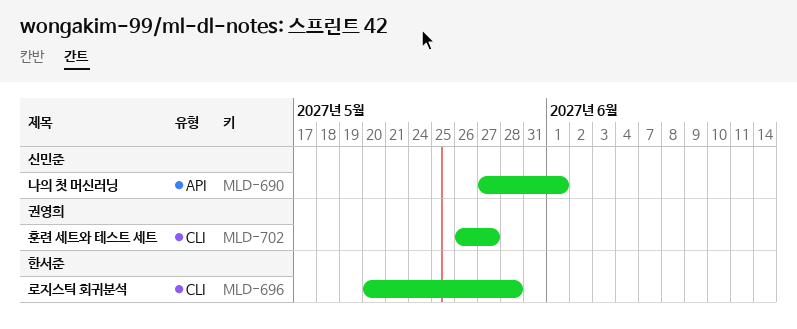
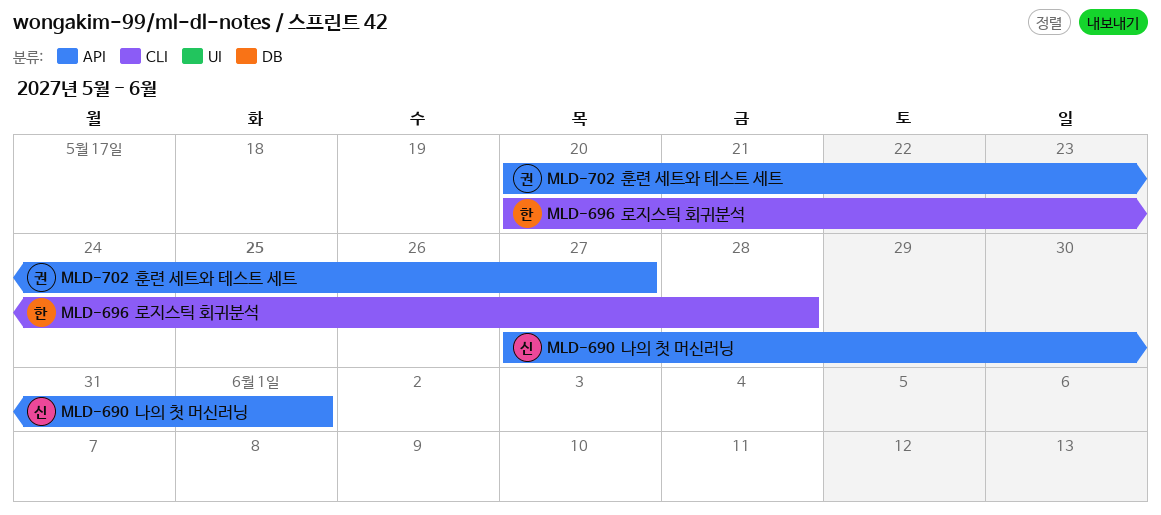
MLD-702, label: CLI -> API
MLD-702, start: May 26 -> May 20

